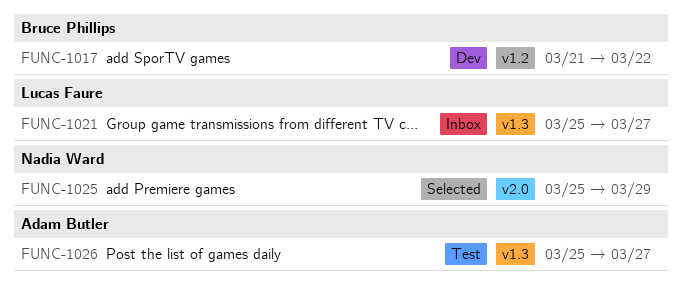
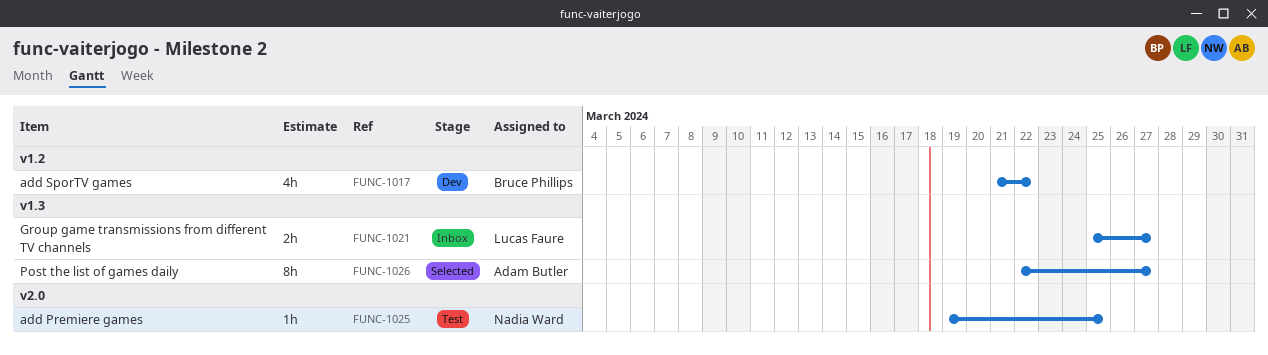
FUNC-1025, status: Selected -> Test
FUNC-1025, start: Mar 25 -> Mar 19
FUNC-1025, due: Mar 29 -> Mar 25
FUNC-1026, status: Test -> Selected
FUNC-1026, start: Mar 25 -> Mar 22

